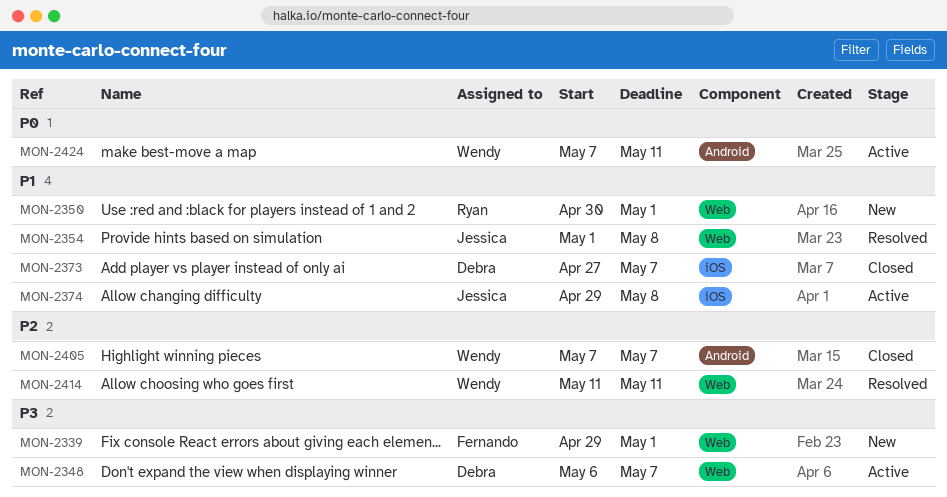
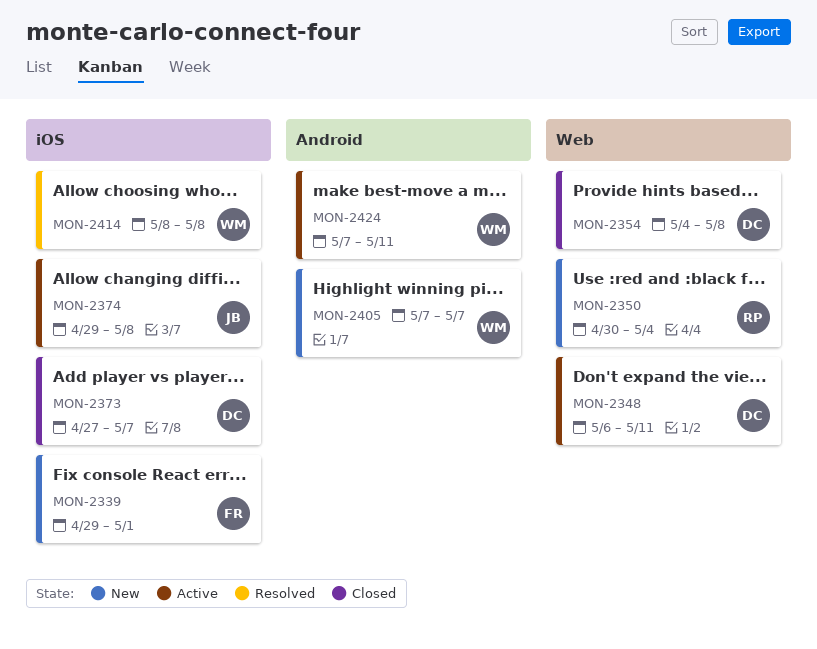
MON-2339, label: Web -> iOS
MON-2348, due: May 7 -> May 11
MON-2350, due: May 1 -> May 4
MON-2354, status: Resolved -> Closed
MON-2354, owner: Jessica -> Debra
MON-2354, start: May 1 -> May 4
MON-2405, status: Closed -> New
MON-2414, label: Web -> iOS
MON-2414, start: May 11 -> May 8
MON-2414, due: May 11 -> May 8

